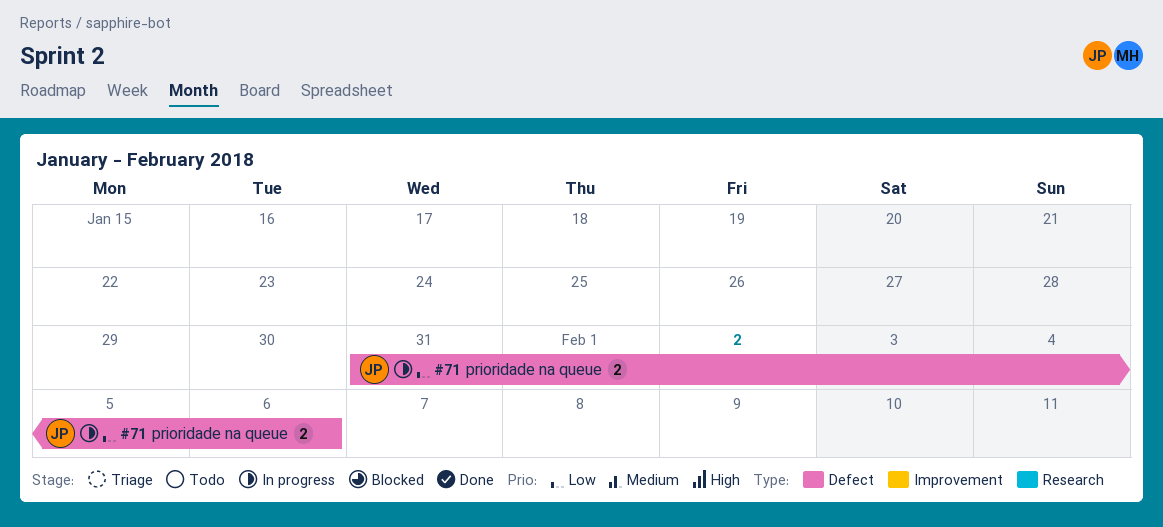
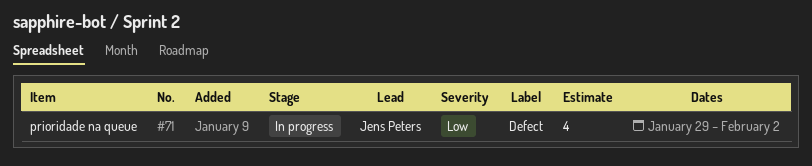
#71, estimate: 2 -> 4
#71, start: Jan 31 -> Jan 29
#71, due: Feb 6 -> Feb 2

